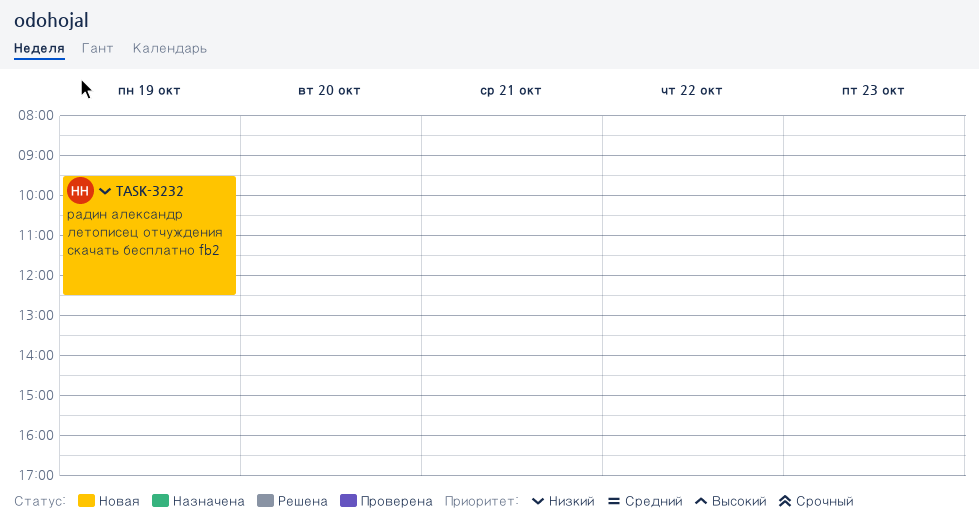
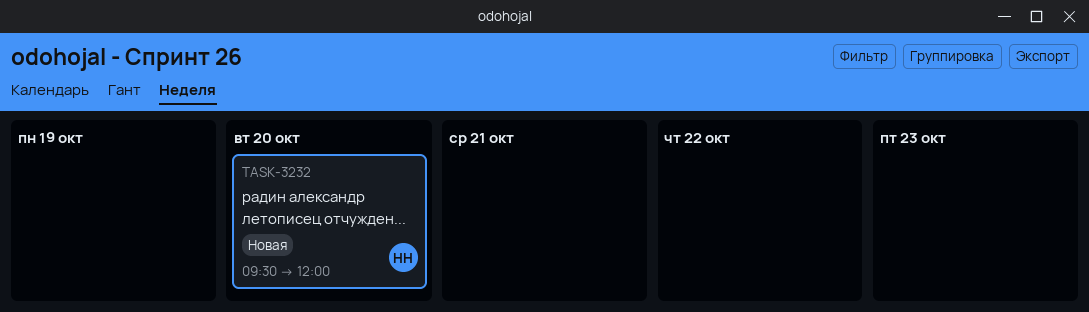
TASK-3232, day: Oct 19 -> Oct 20
TASK-3232, ends: 12:30 -> 12:00

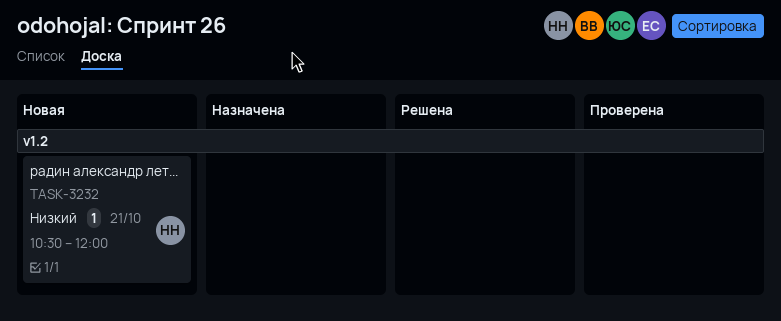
TASK-3232, day: Oct 20 -> Oct 21
TASK-3232, begins: 09:30 -> 10:30

